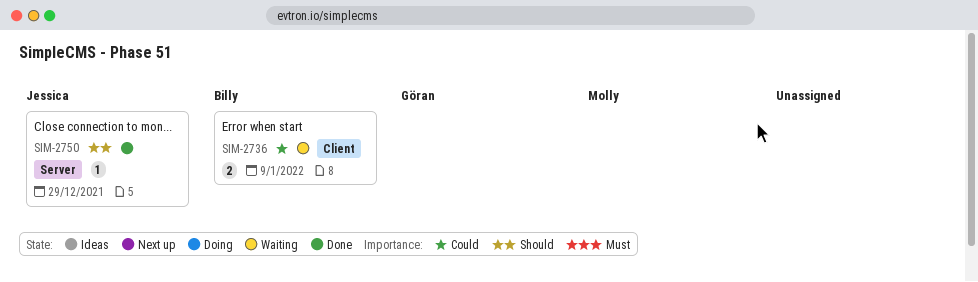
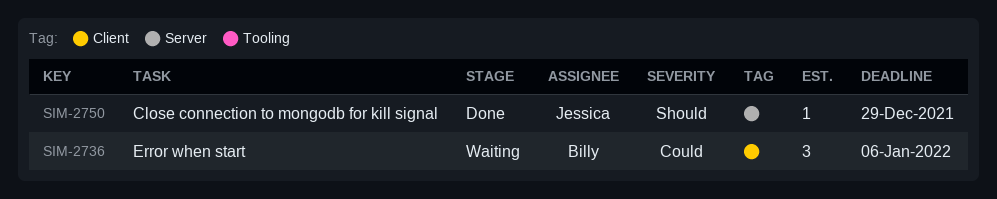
SIM-2736, estimate: 2 -> 3
SIM-2736, due: Jan 9 -> Jan 6

